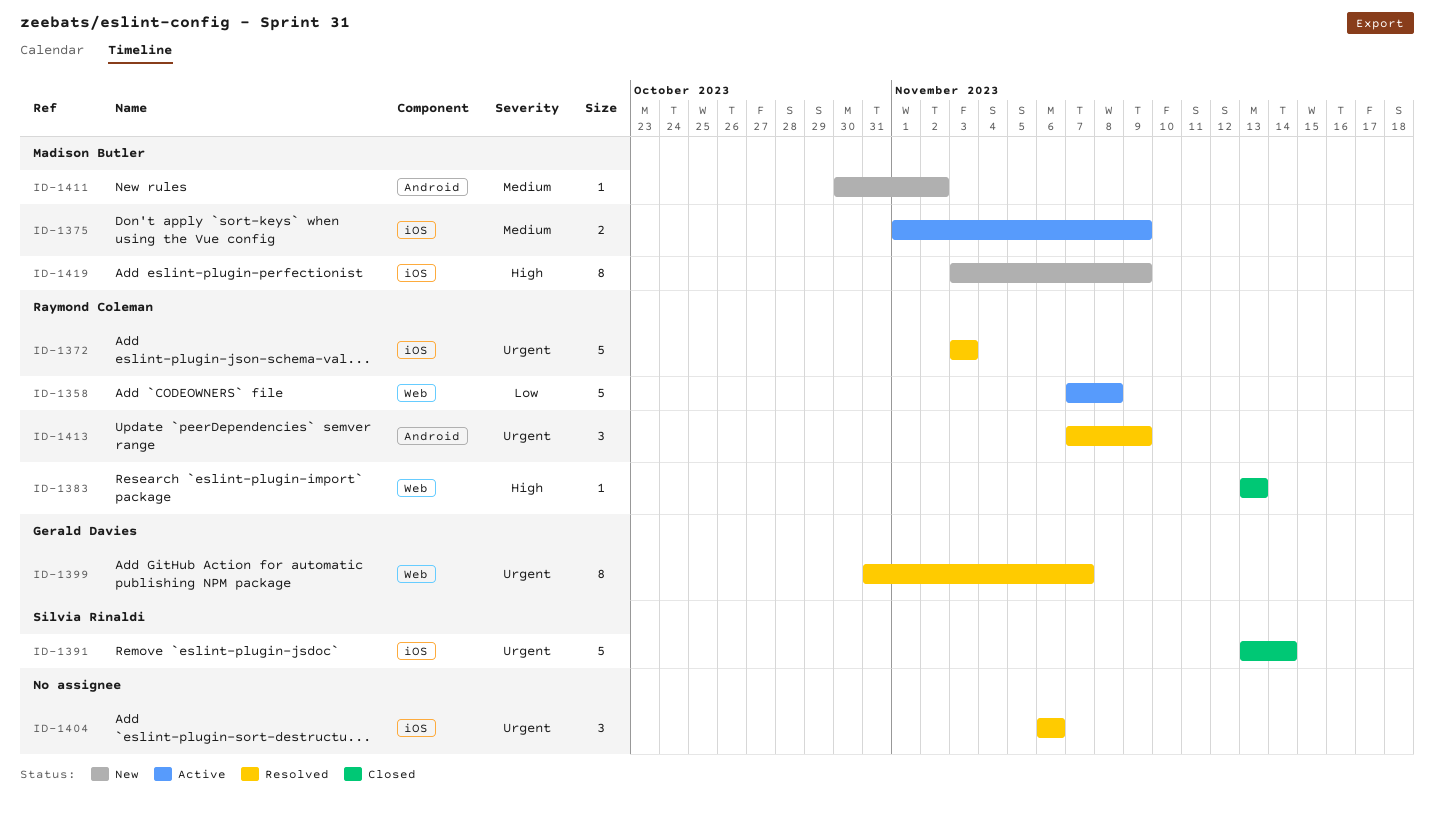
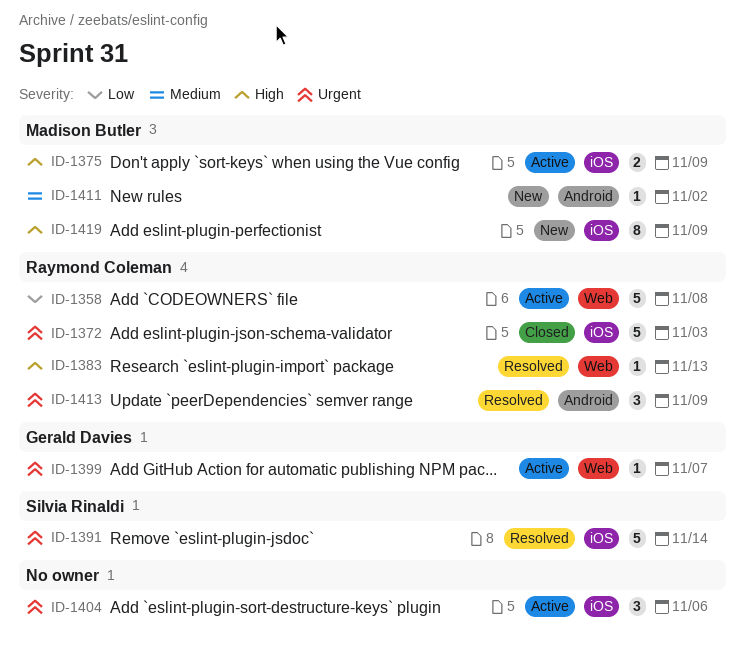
ID-1372, status: Resolved -> Closed
ID-1375, priority: Medium -> High
ID-1383, status: Closed -> Resolved
ID-1391, status: Closed -> Resolved
ID-1399, status: Resolved -> Active
ID-1399, estimate: 8 -> 1
ID-1404, status: Resolved -> Active

